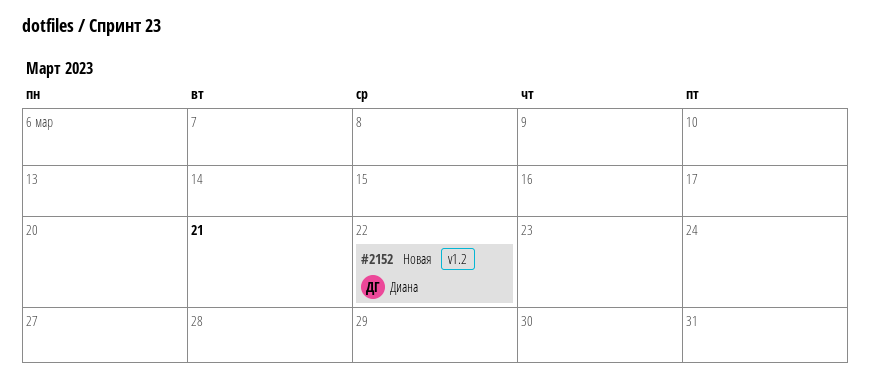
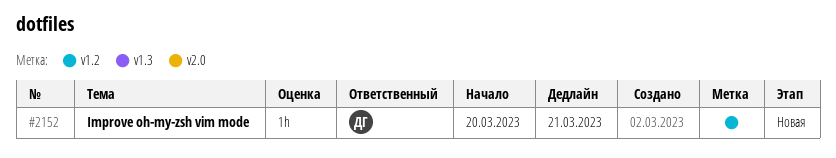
#2152, due: Mar 22 -> Mar 21

